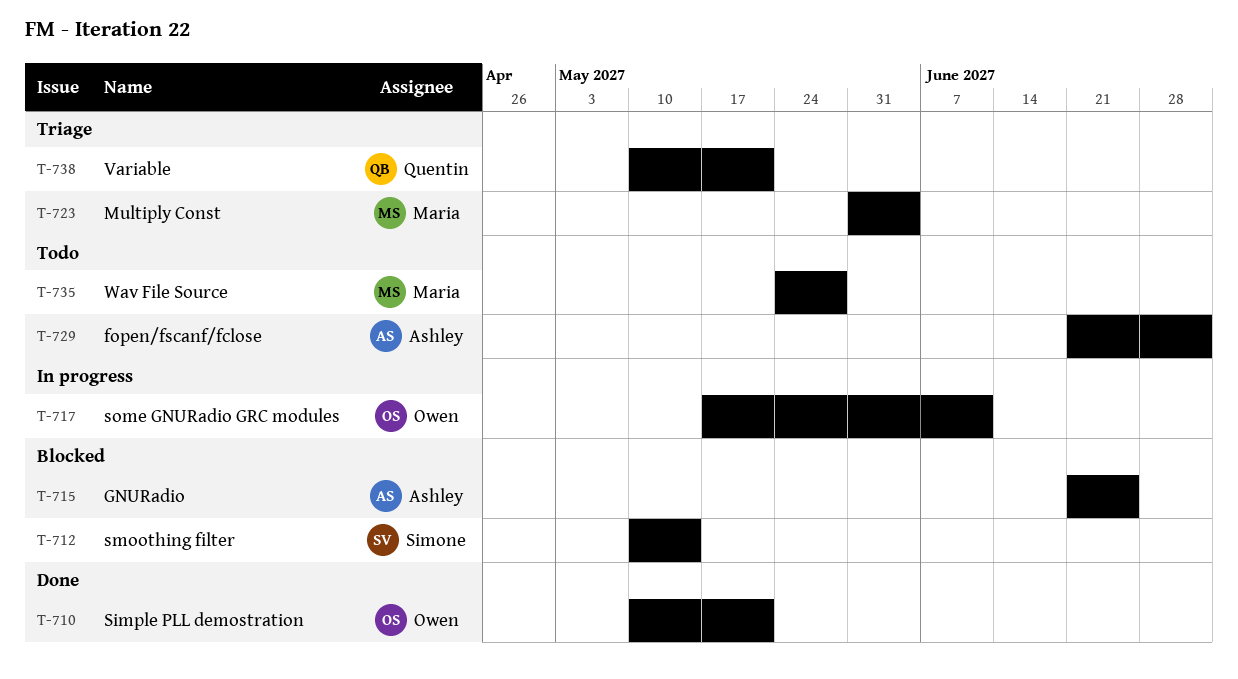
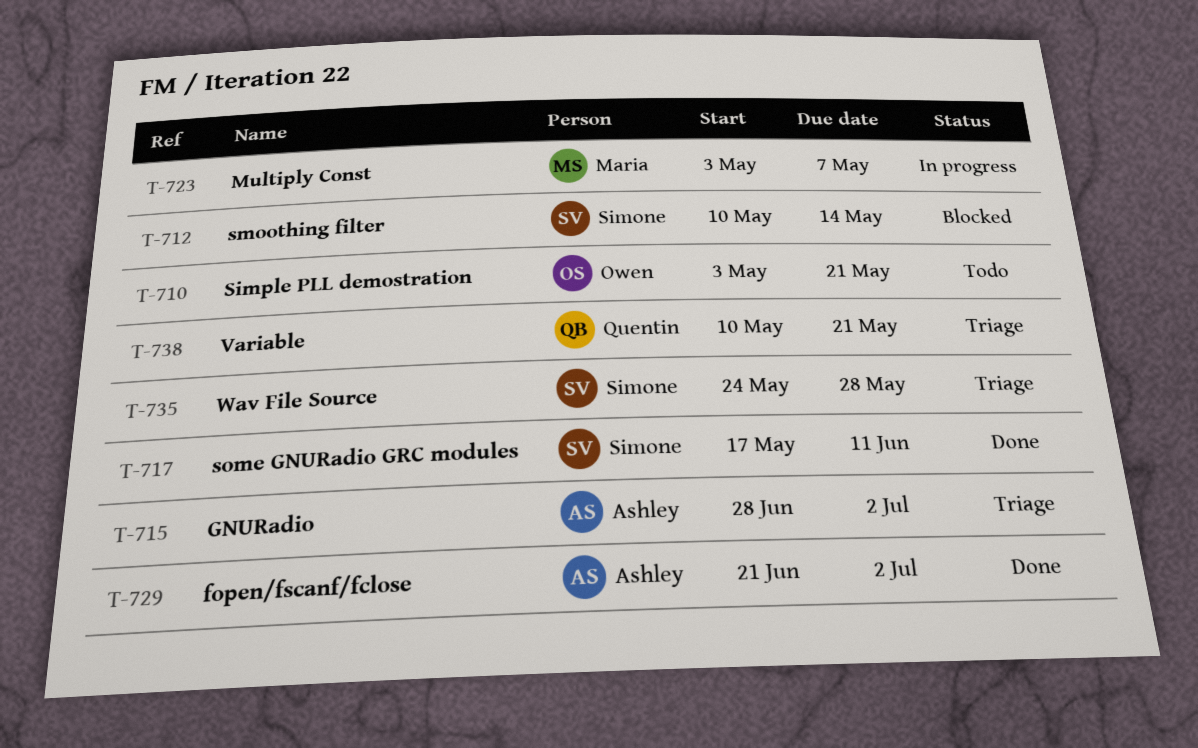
T-710, status: Done -> Todo
T-710, start: May 10 -> May 3
T-715, status: Blocked -> Triage
T-715, start: Jun 21 -> Jun 28
T-715, due: Jun 25 -> Jul 2
T-717, status: In progress -> Done
T-717, owner: Owen -> Simone
T-723, status: Triage -> In progress
T-723, start: May 31 -> May 3
T-723, due: Jun 4 -> May 7
T-729, status: Todo -> Done
T-735, status: Todo -> Triage
T-735, owner: Maria -> Simone

